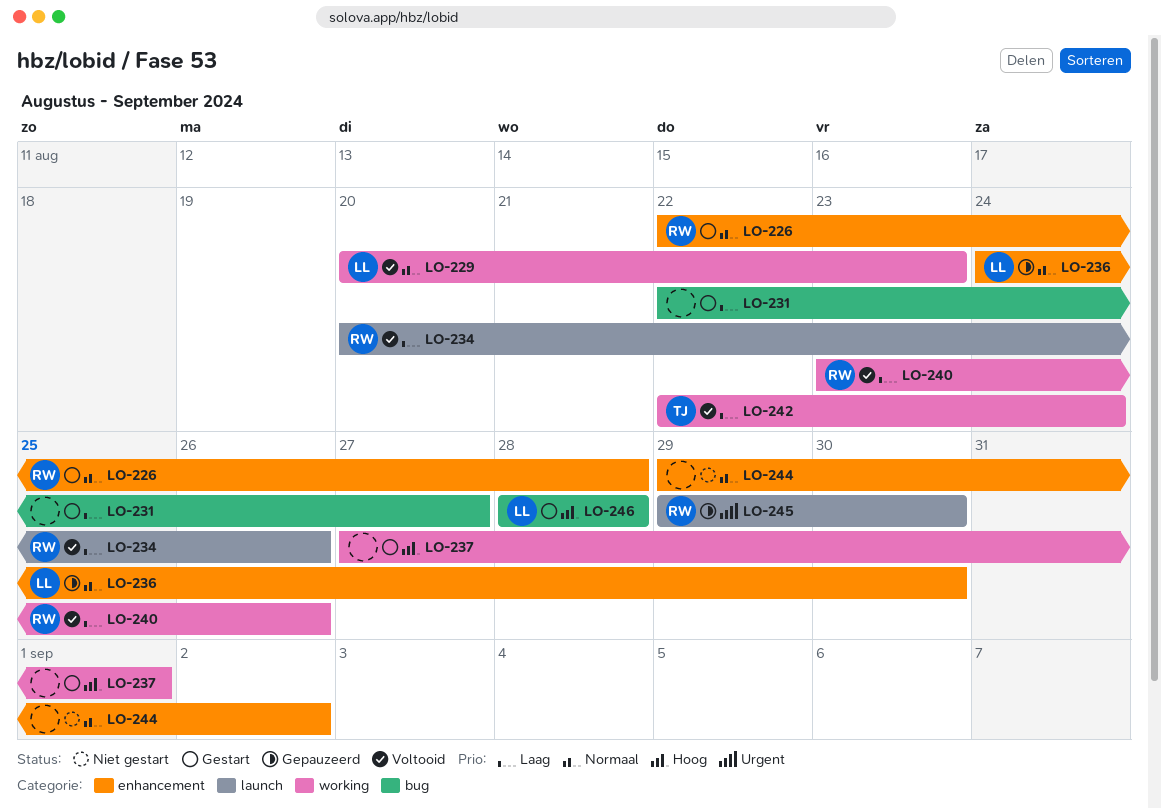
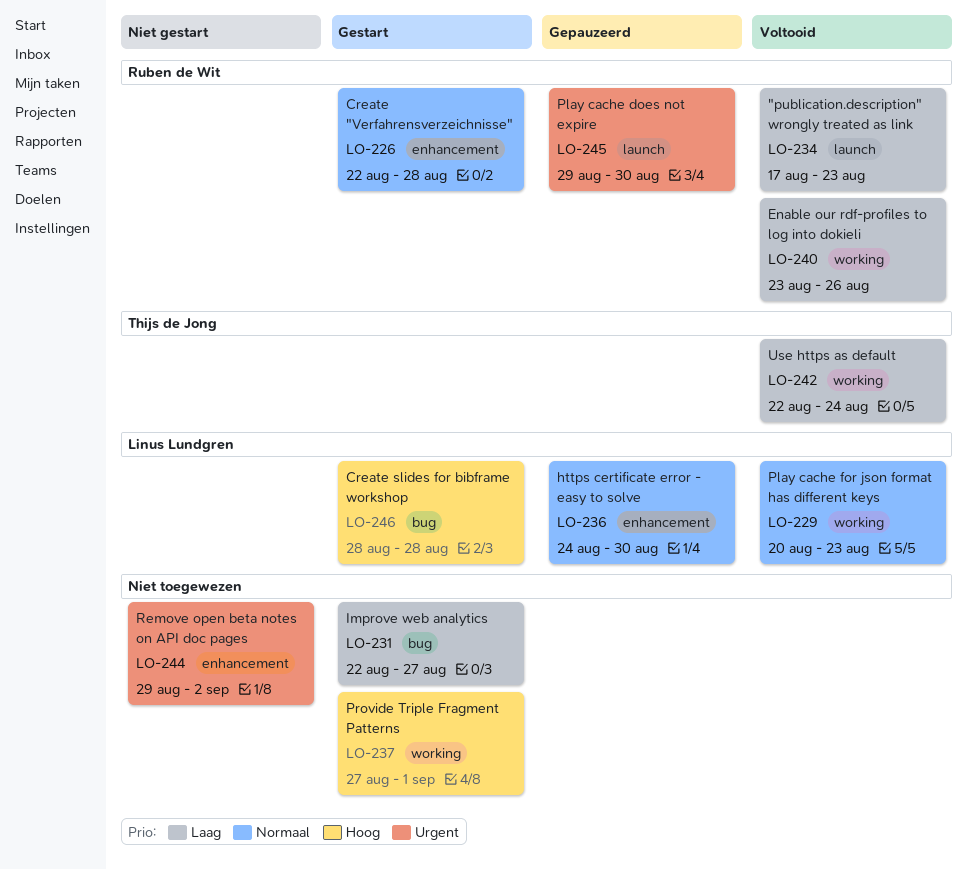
LO-234, start: Aug 20 -> Aug 17
LO-234, due: Aug 26 -> Aug 23
LO-244, priority: Normaal -> Urgent

